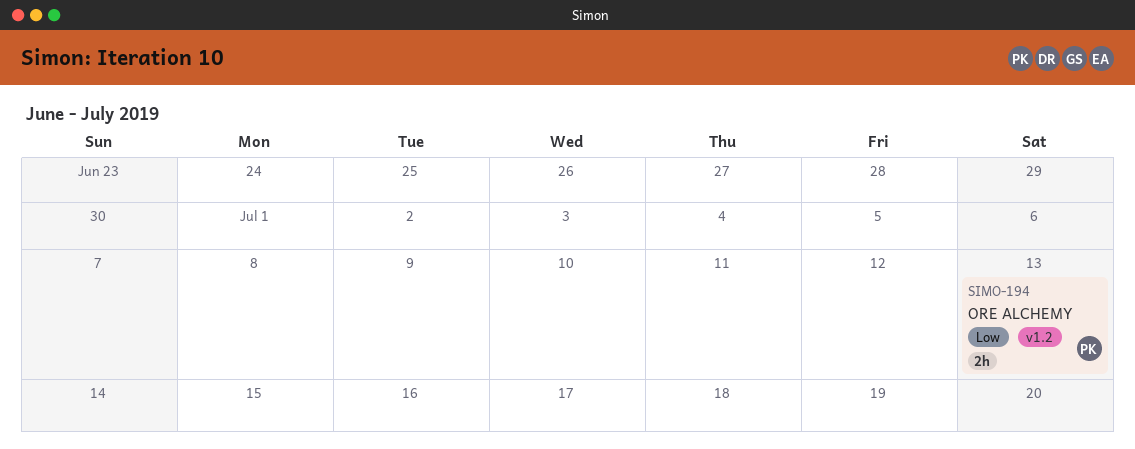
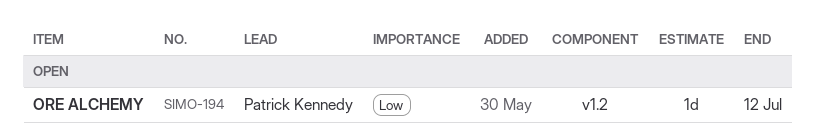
SIMO-194, estimate: 2h -> 1d
SIMO-194, due: Jul 13 -> Jul 12

